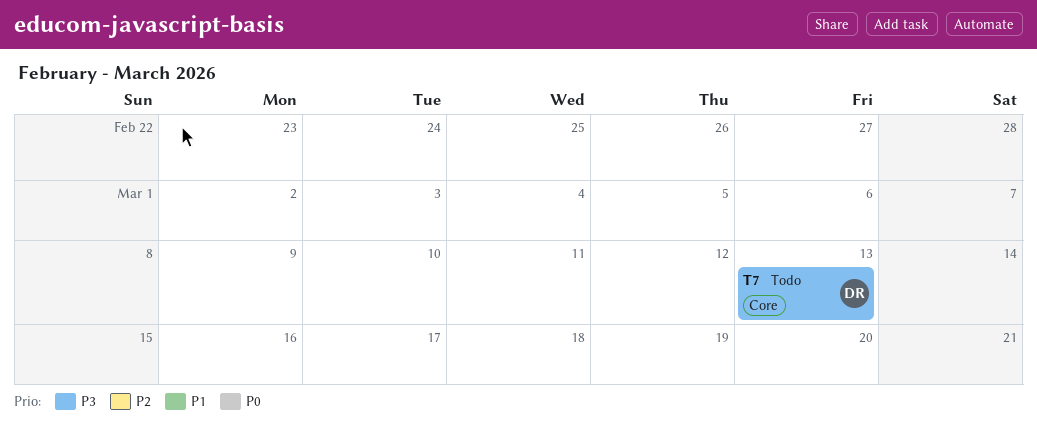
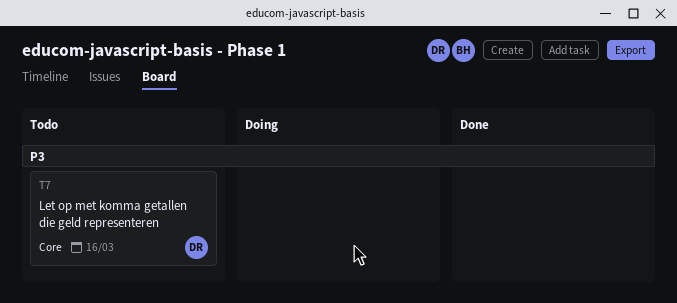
T7, due: Mar 13 -> Mar 16

